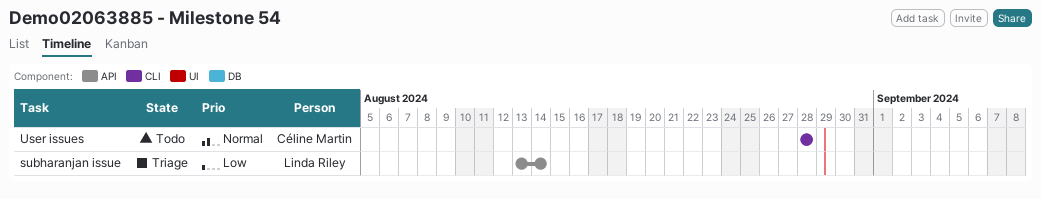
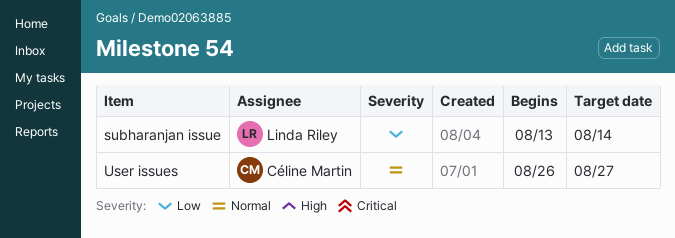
User issues, start: Aug 28 -> Aug 26
User issues, due: Aug 28 -> Aug 27

